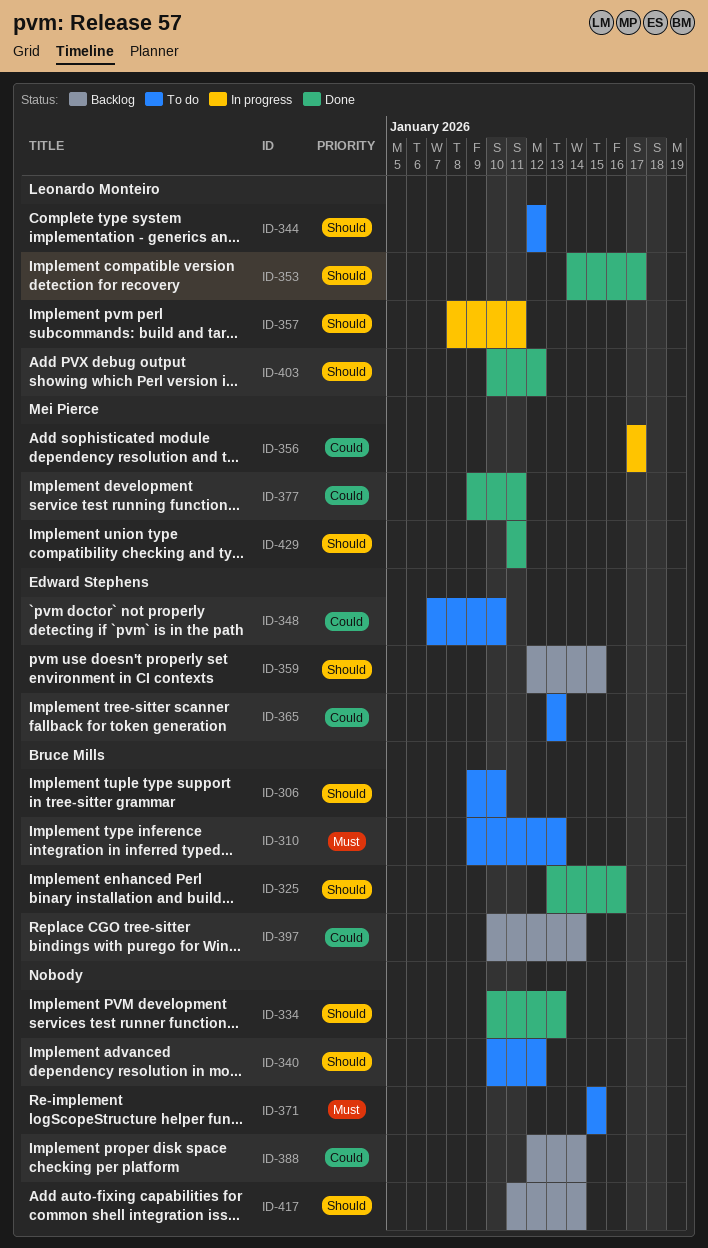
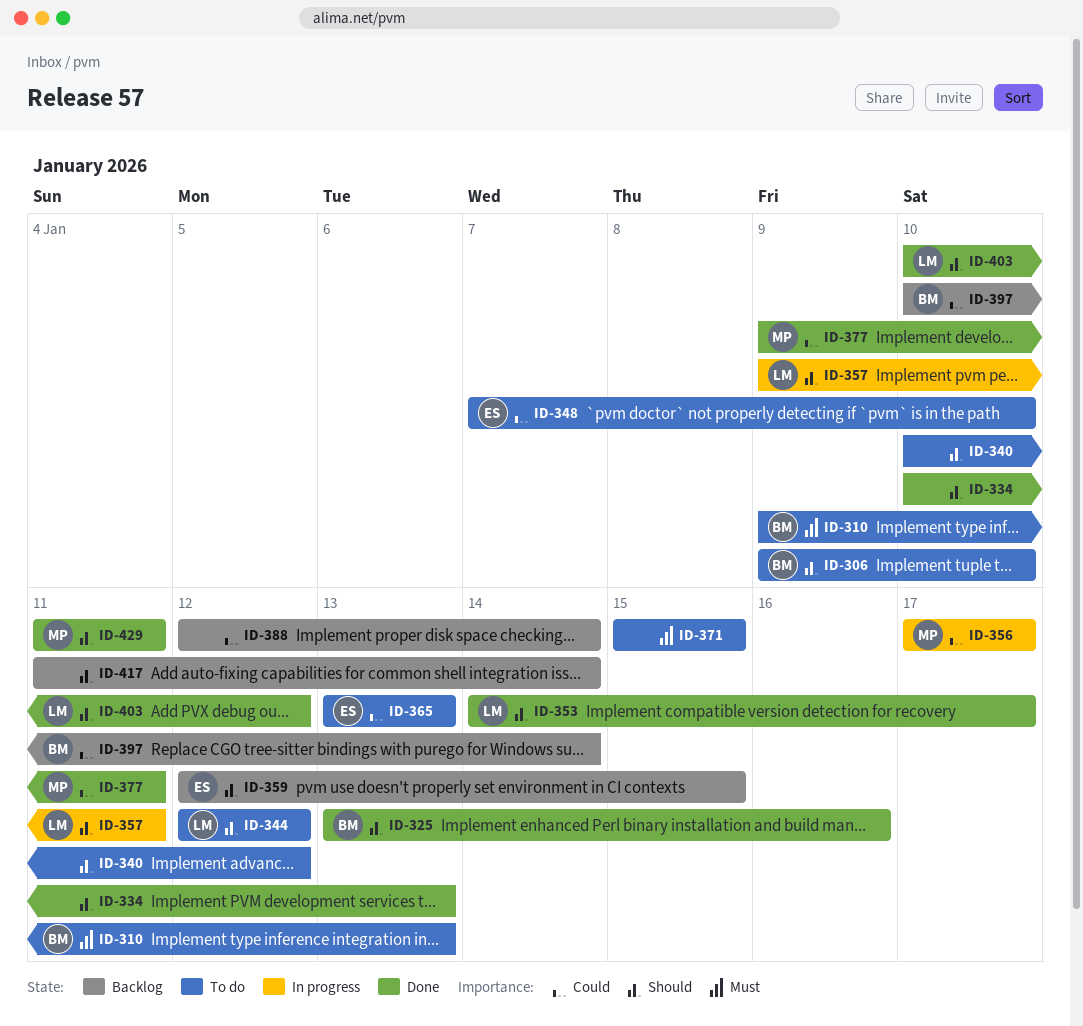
ID-357, start: Jan 8 -> Jan 9

